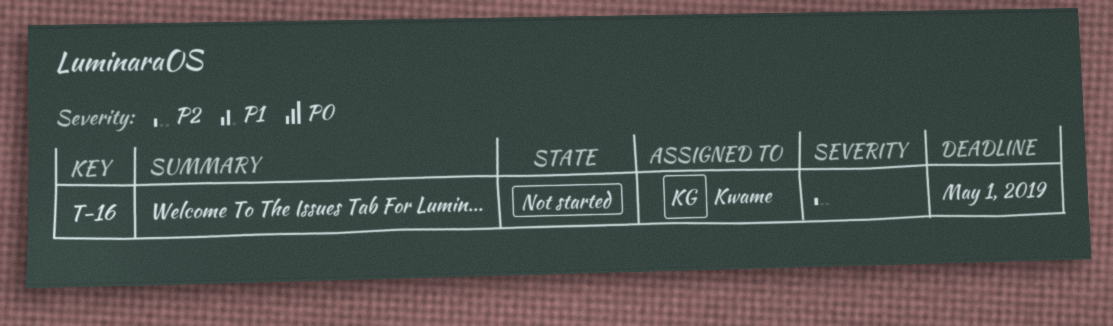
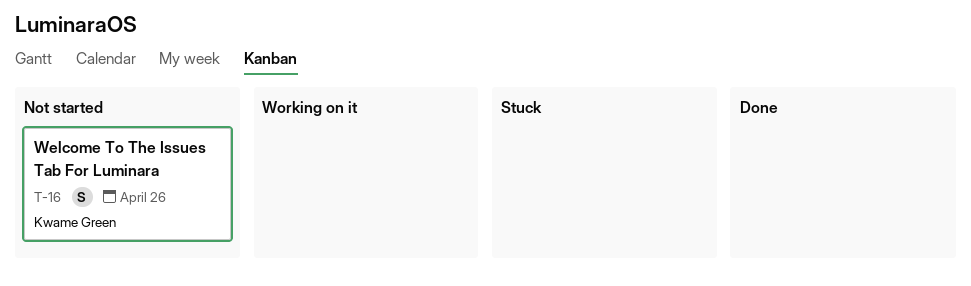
T-16, due: May 1 -> Apr 26

